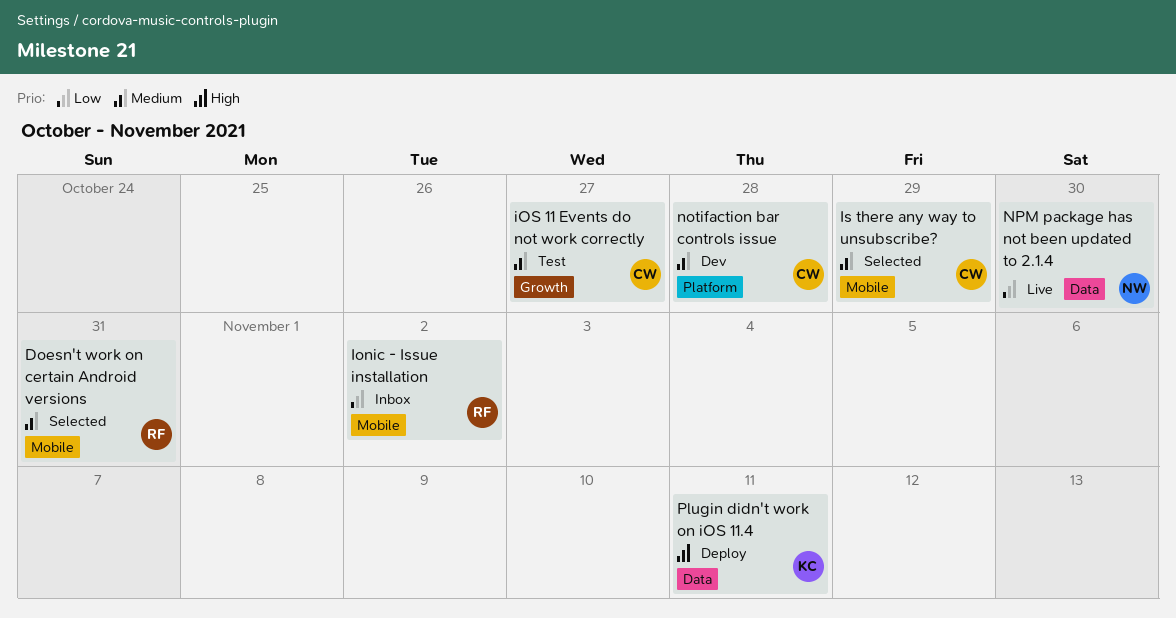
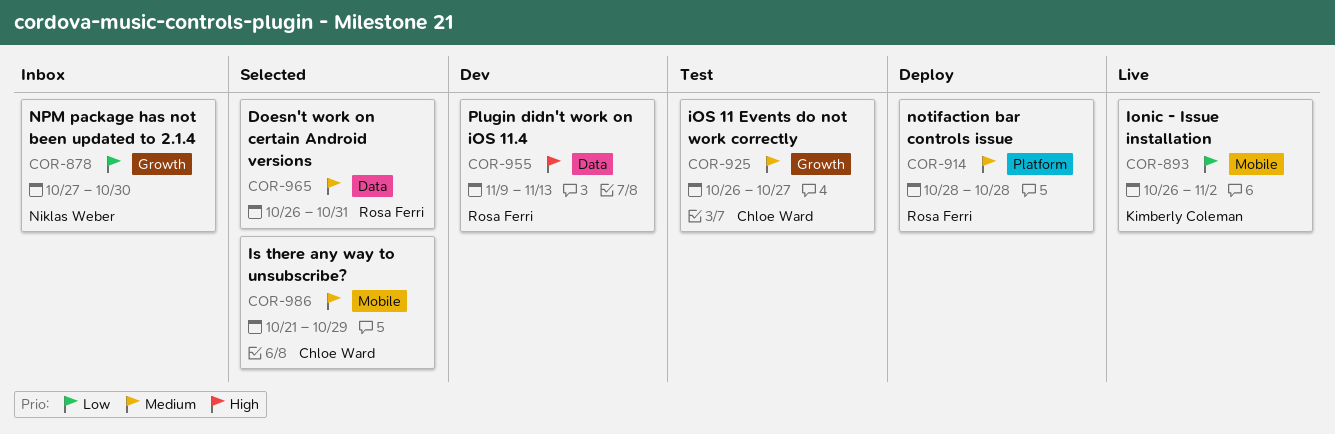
Doesn't work on certain Android versions, label: Mobile -> Data
Ionic - Issue installation, status: Inbox -> Live
Ionic - Issue installation, owner: Rosa Ferri -> Kimberly Coleman
notifaction bar controls issue, status: Dev -> Deploy
notifaction bar controls issue, owner: Chloe Ward -> Rosa Ferri
NPM package has not been updated to 2.1.4, status: Live -> Inbox
NPM package has not been updated to 2.1.4, label: Data -> Growth
Plugin didn't work on iOS 11.4, status: Deploy -> Dev
Plugin didn't work on iOS 11.4, owner: Kimberly Coleman -> Rosa Ferri
Plugin didn't work on iOS 11.4, due: Nov 11 -> Nov 13

